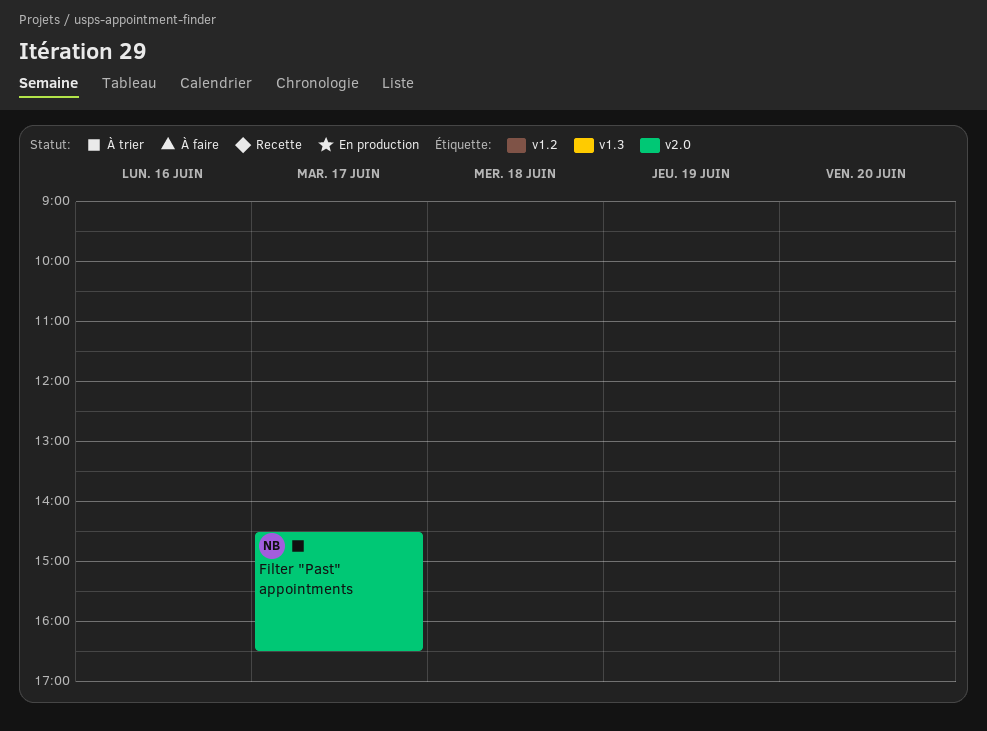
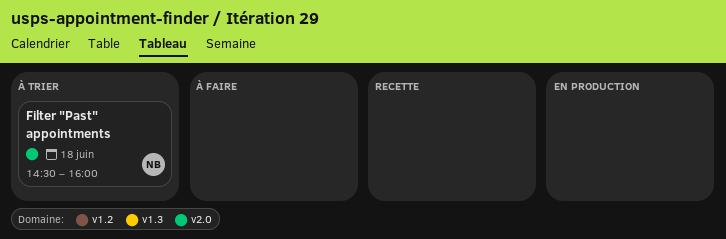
Filter "Past" appointments, day: Jun 17 -> Jun 18
Filter "Past" appointments, ends: 16:30 -> 16:00

